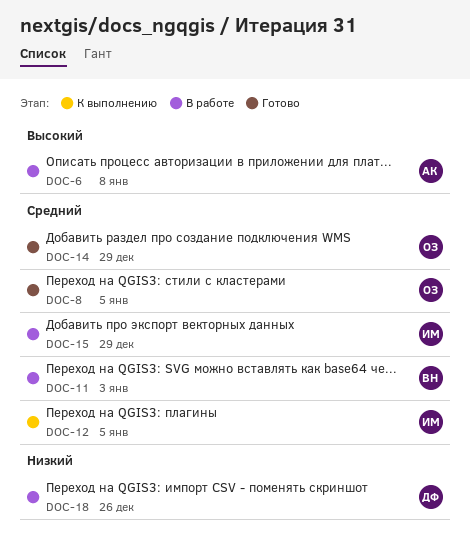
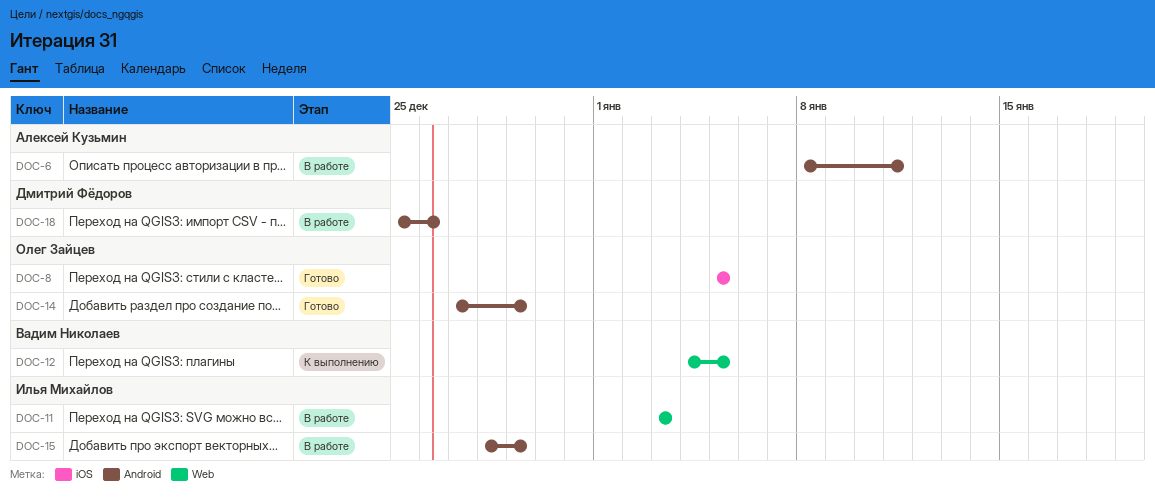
DOC-6, due: Jan 8 -> Jan 11
DOC-11, owner: Вадим Николаев -> Илья Михайлов
DOC-12, owner: Илья Михайлов -> Вадим Николаев

